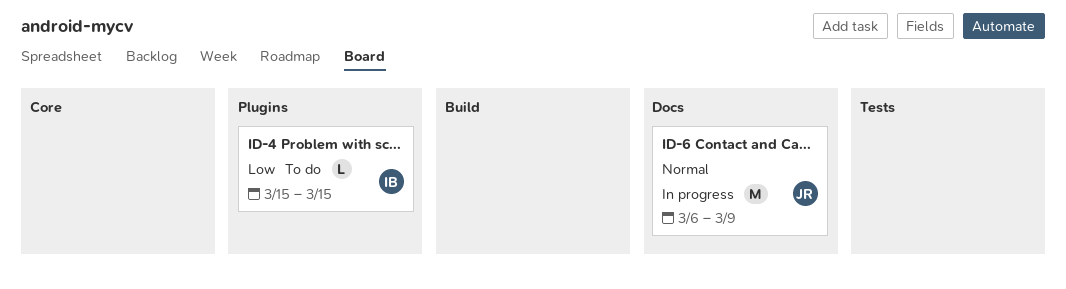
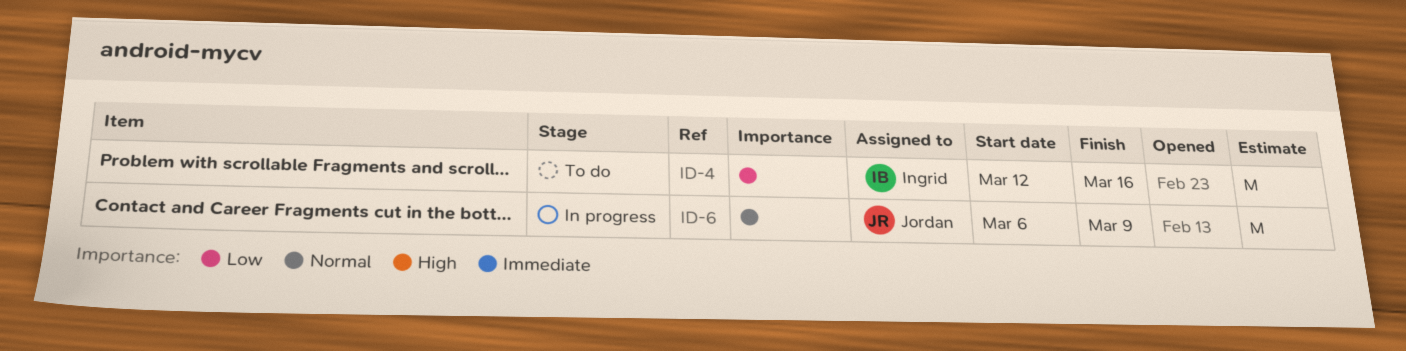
ID-4, estimate: L -> M
ID-4, start: Mar 15 -> Mar 12
ID-4, due: Mar 15 -> Mar 16

